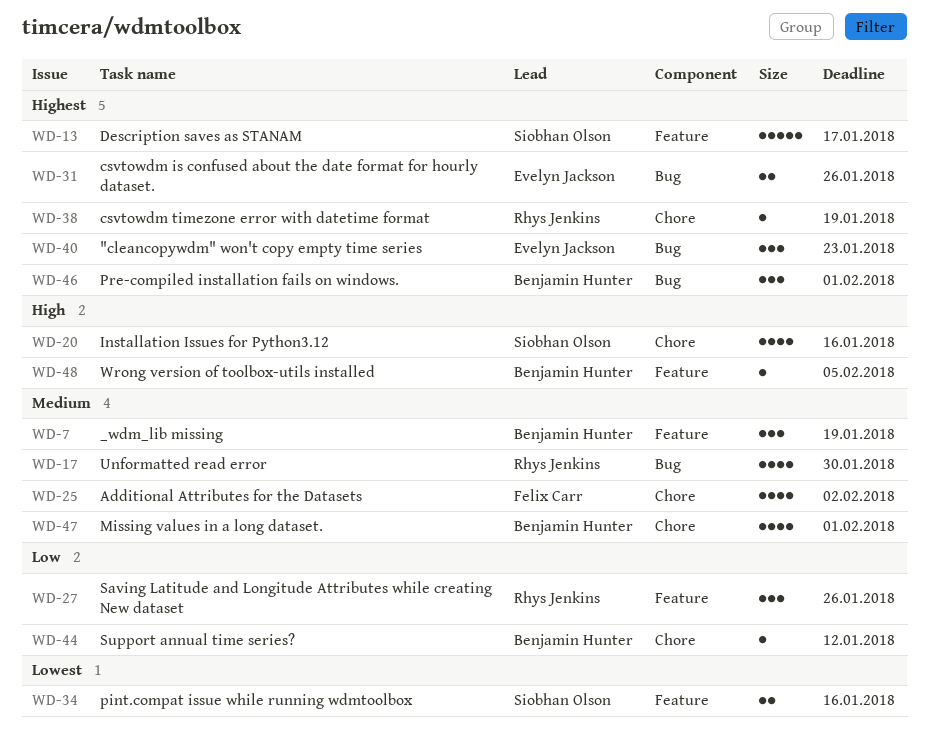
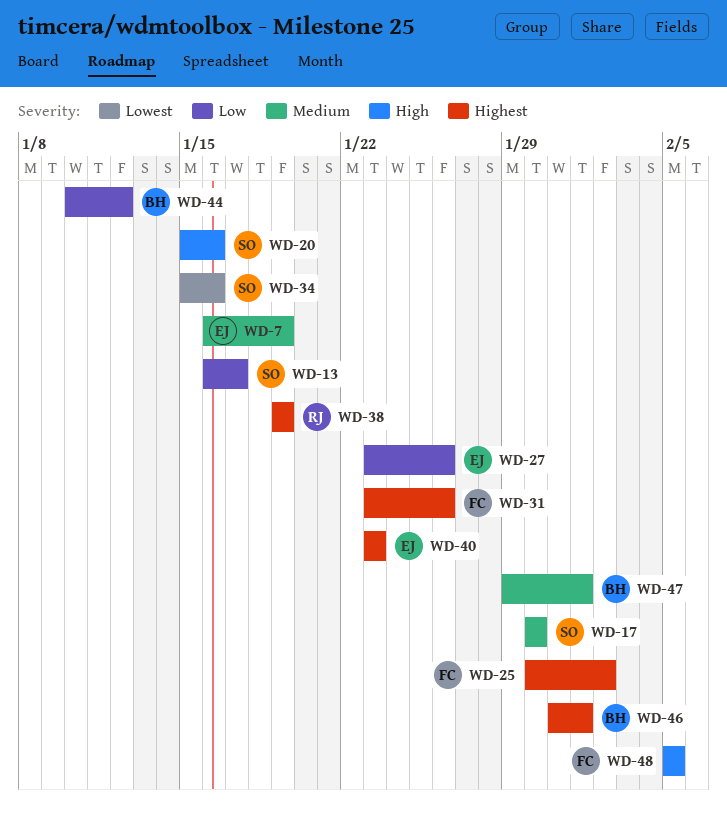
WD-7, owner: Benjamin Hunter -> Evelyn Jackson
WD-13, priority: Highest -> Low
WD-17, owner: Rhys Jenkins -> Siobhan Olson
WD-25, priority: Medium -> Highest
WD-27, owner: Rhys Jenkins -> Evelyn Jackson
WD-31, owner: Evelyn Jackson -> Felix Carr
WD-48, owner: Benjamin Hunter -> Felix Carr

